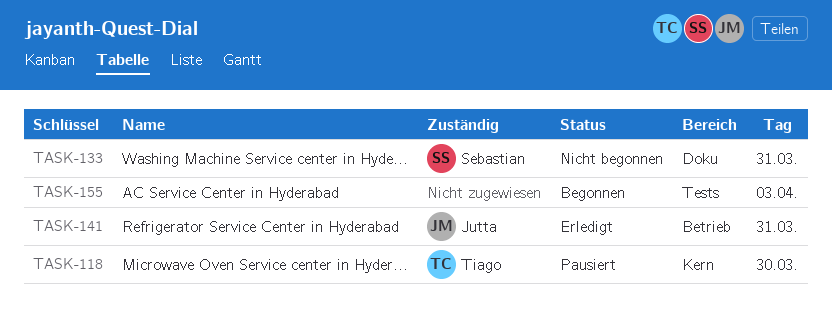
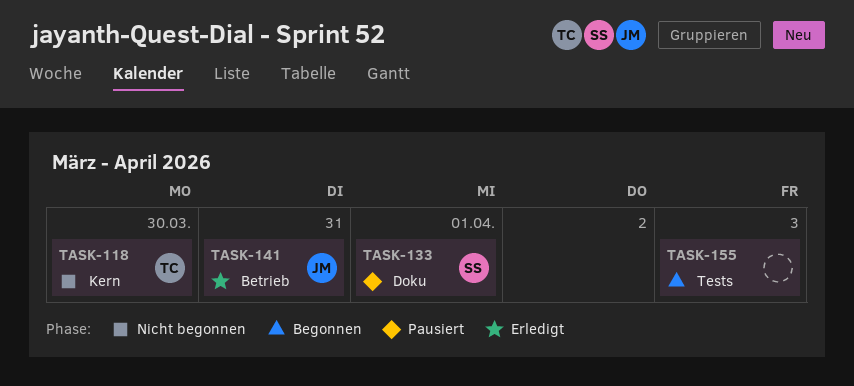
TASK-118, status: Pausiert -> Nicht begonnen
TASK-133, status: Nicht begonnen -> Pausiert
TASK-133, day: Mar 31 -> Apr 1

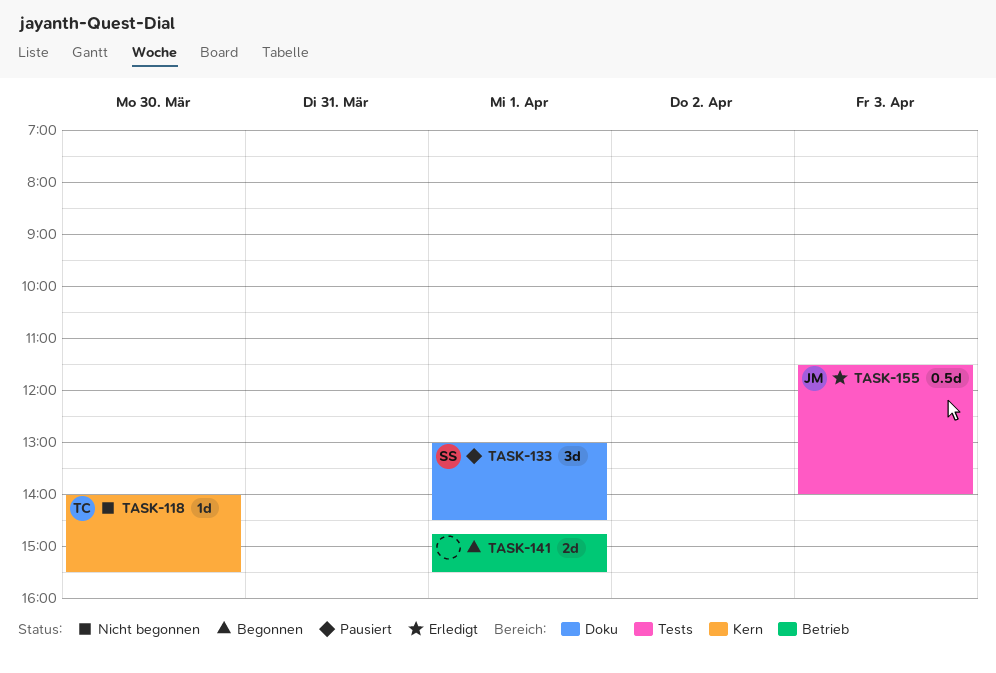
TASK-141, status: Erledigt -> Begonnen
TASK-141, owner: JM -> none
TASK-141, day: Mar 31 -> Apr 1
TASK-155, status: Begonnen -> Erledigt
TASK-155, owner: none -> JM

